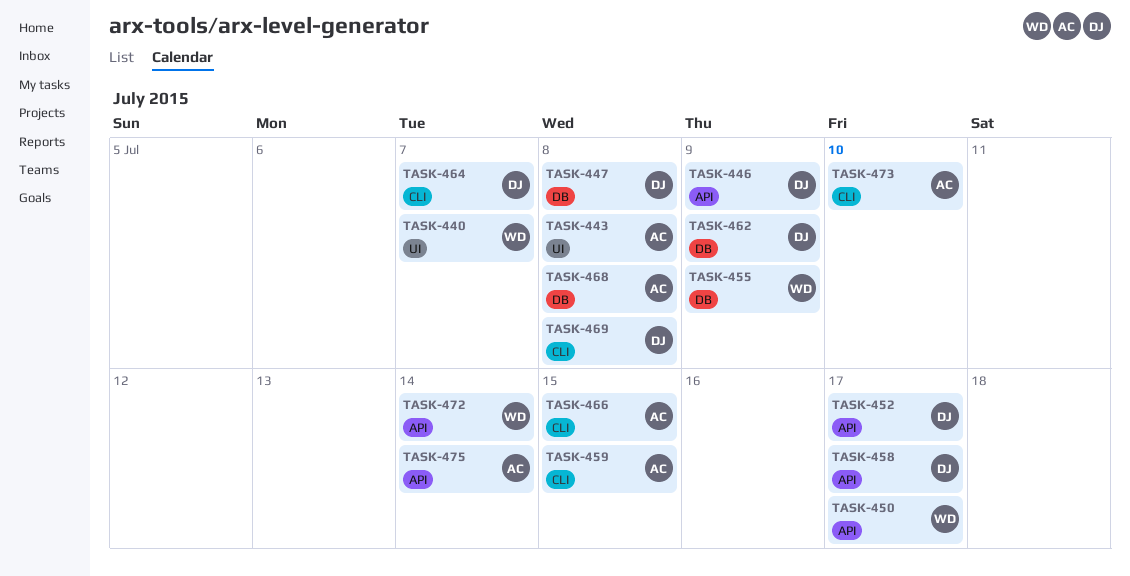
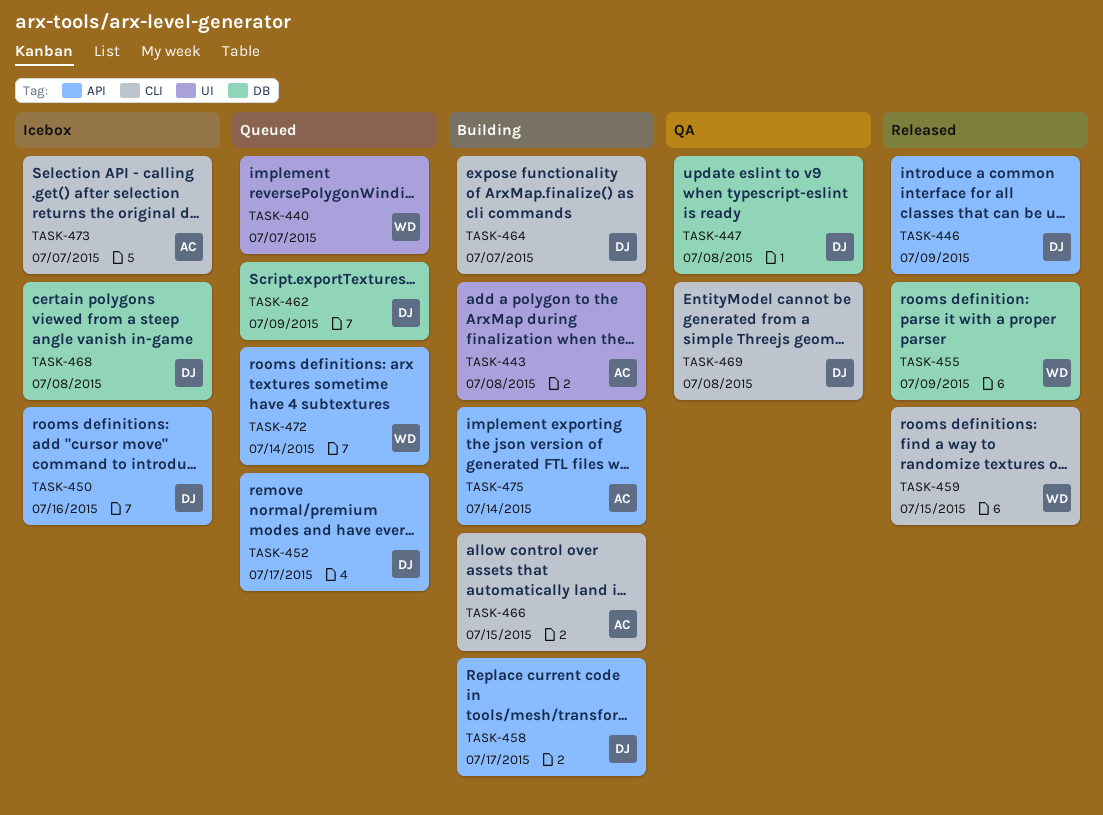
TASK-450, owner: WD -> DJ
TASK-450, due: Jul 17 -> Jul 16
TASK-459, owner: AC -> WD
TASK-468, owner: AC -> DJ
TASK-473, due: Jul 10 -> Jul 7

